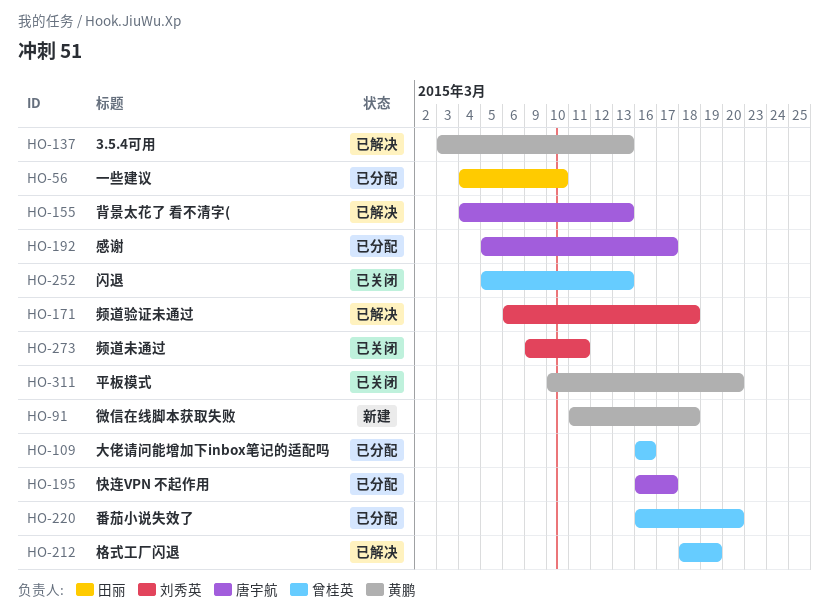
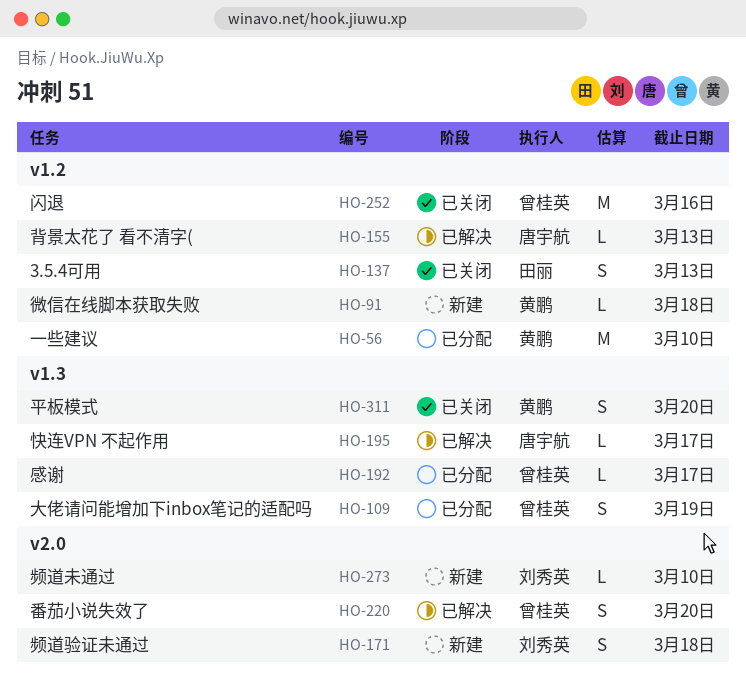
HO-56, owner: 田丽 -> 黄鹏
HO-109, due: Mar 16 -> Mar 19
HO-137, status: 已解决 -> 已关闭
HO-137, owner: 黄鹏 -> 田丽
HO-171, status: 已解决 -> 新建
HO-192, owner: 唐宇航 -> 曾桂英
HO-195, status: 已分配 -> 已解决
HO-212: present -> none
HO-220, status: 已分配 -> 已解决
HO-252, due: Mar 13 -> Mar 16
HO-273, status: 已关闭 -> 新建
HO-273, due: Mar 11 -> Mar 10

